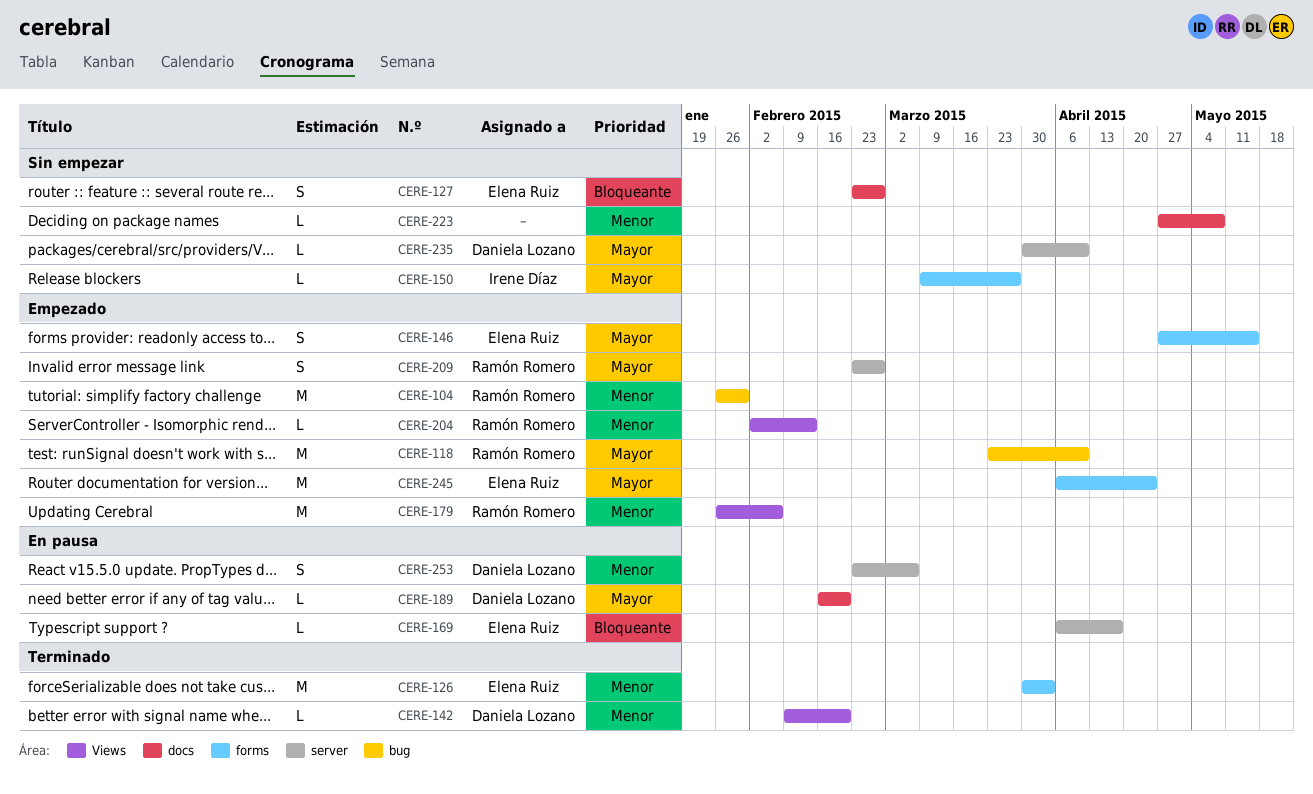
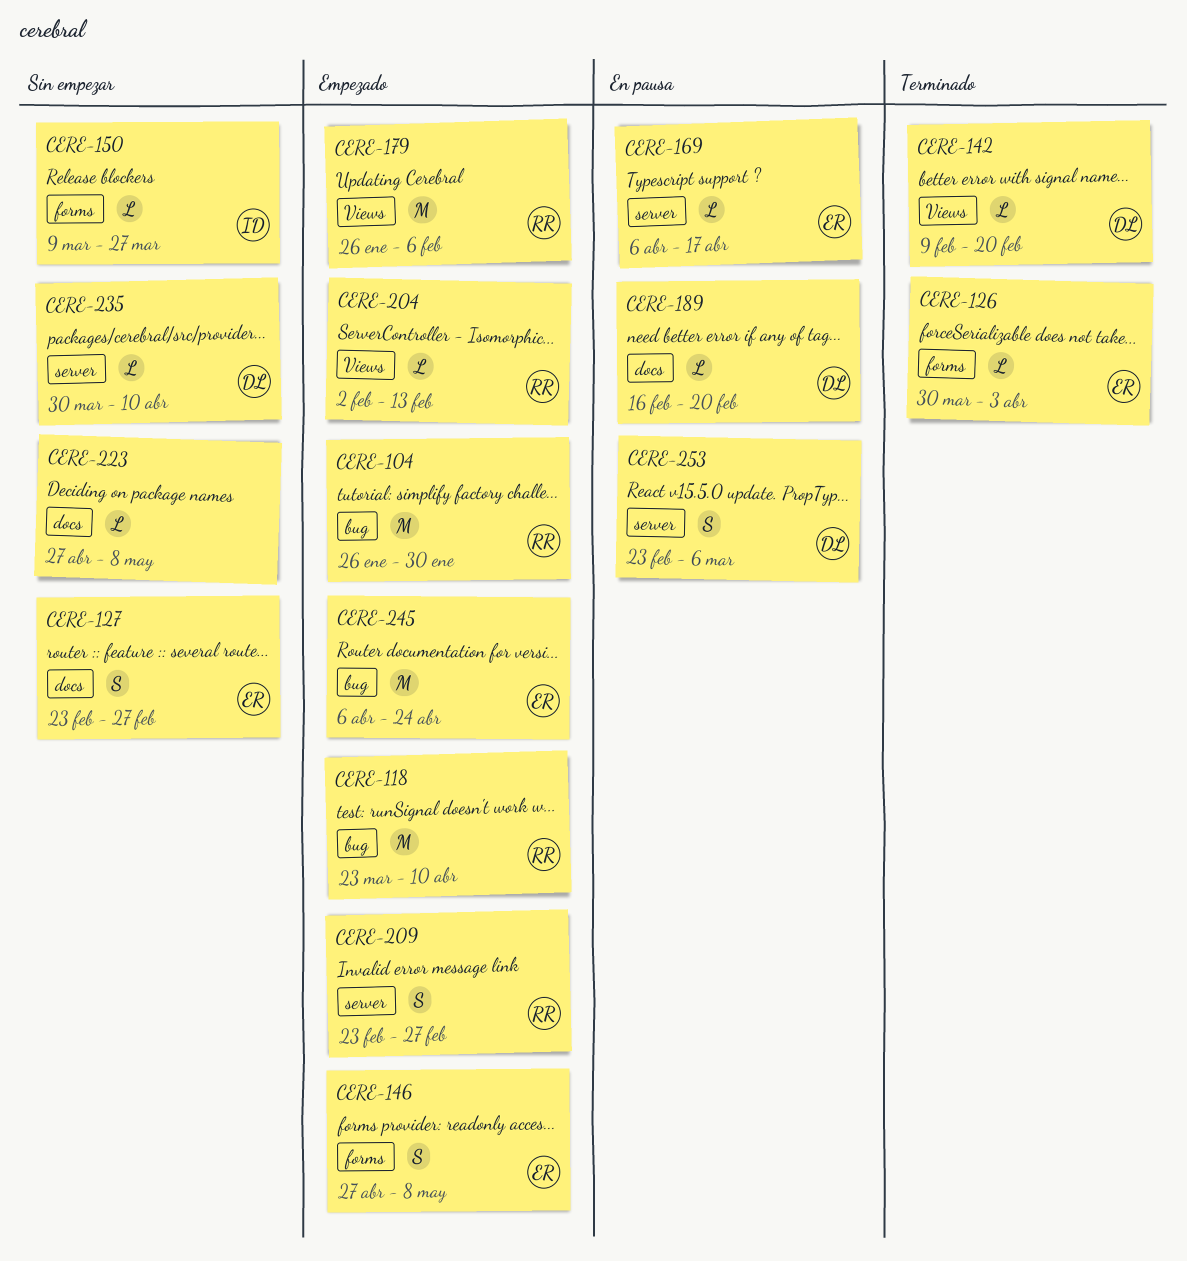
CERE-126, estimate: M -> L
CERE-146, due: May 15 -> May 8
CERE-245, label: forms -> bug

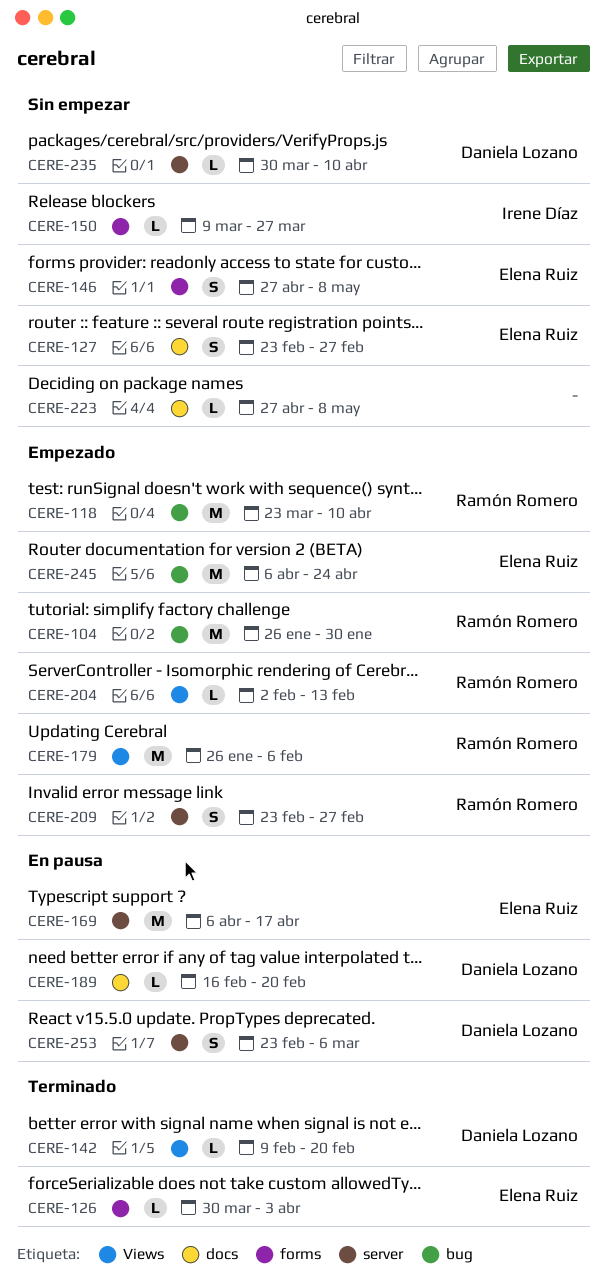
CERE-146, status: Empezado -> Sin empezar
CERE-169, estimate: L -> M

